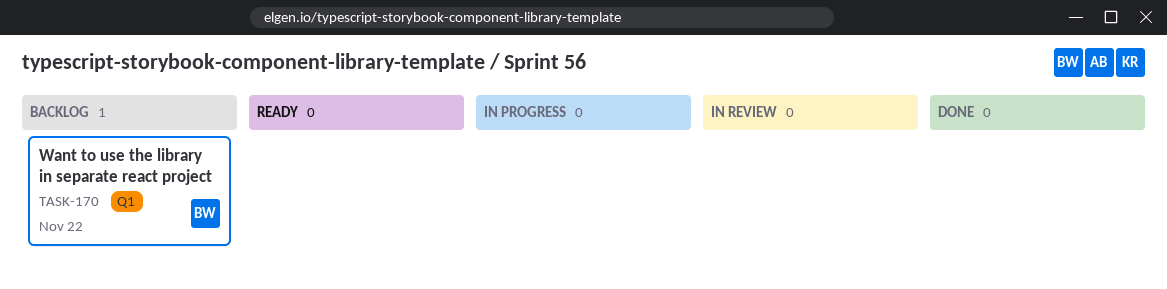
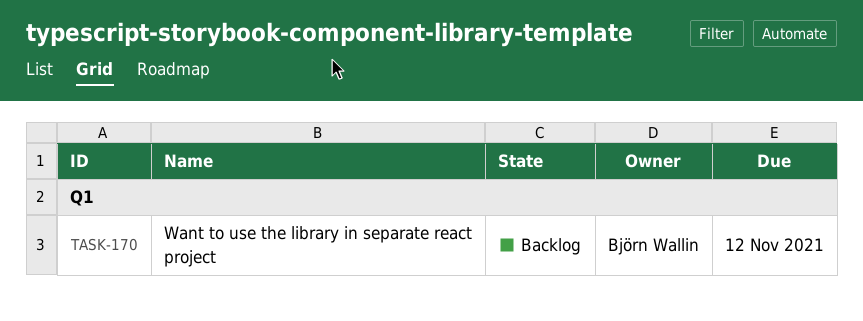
TASK-170, due: Nov 22 -> Nov 12

